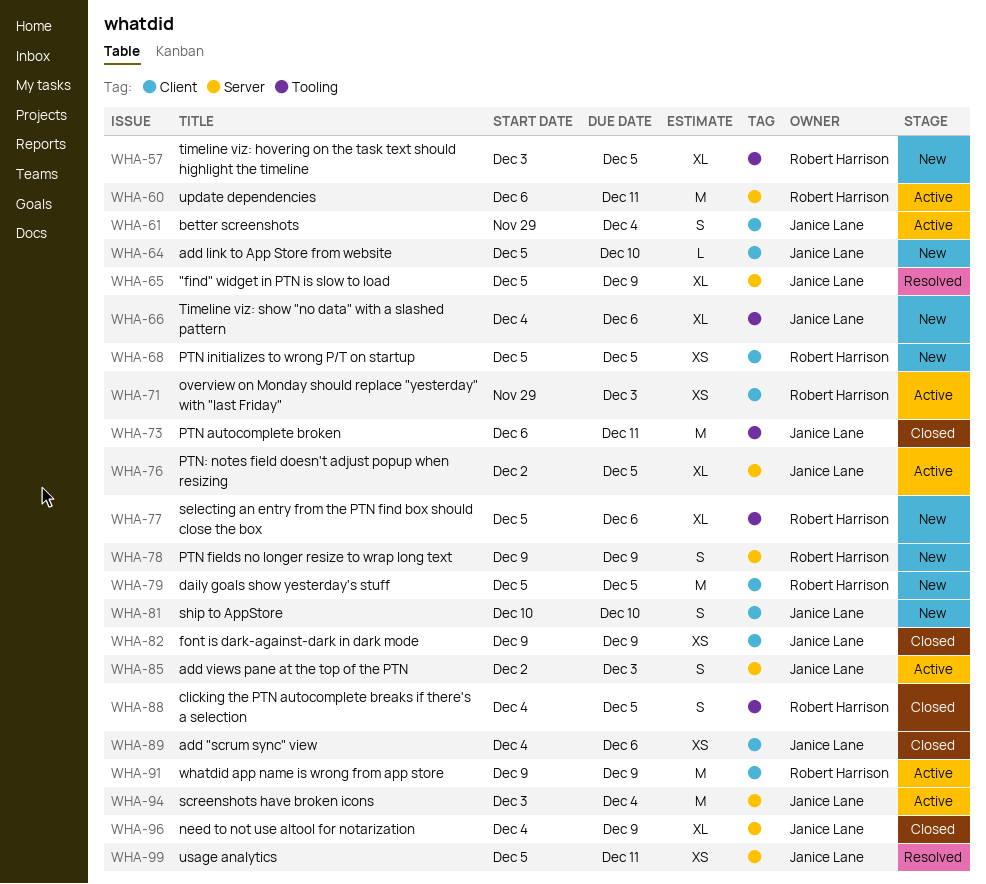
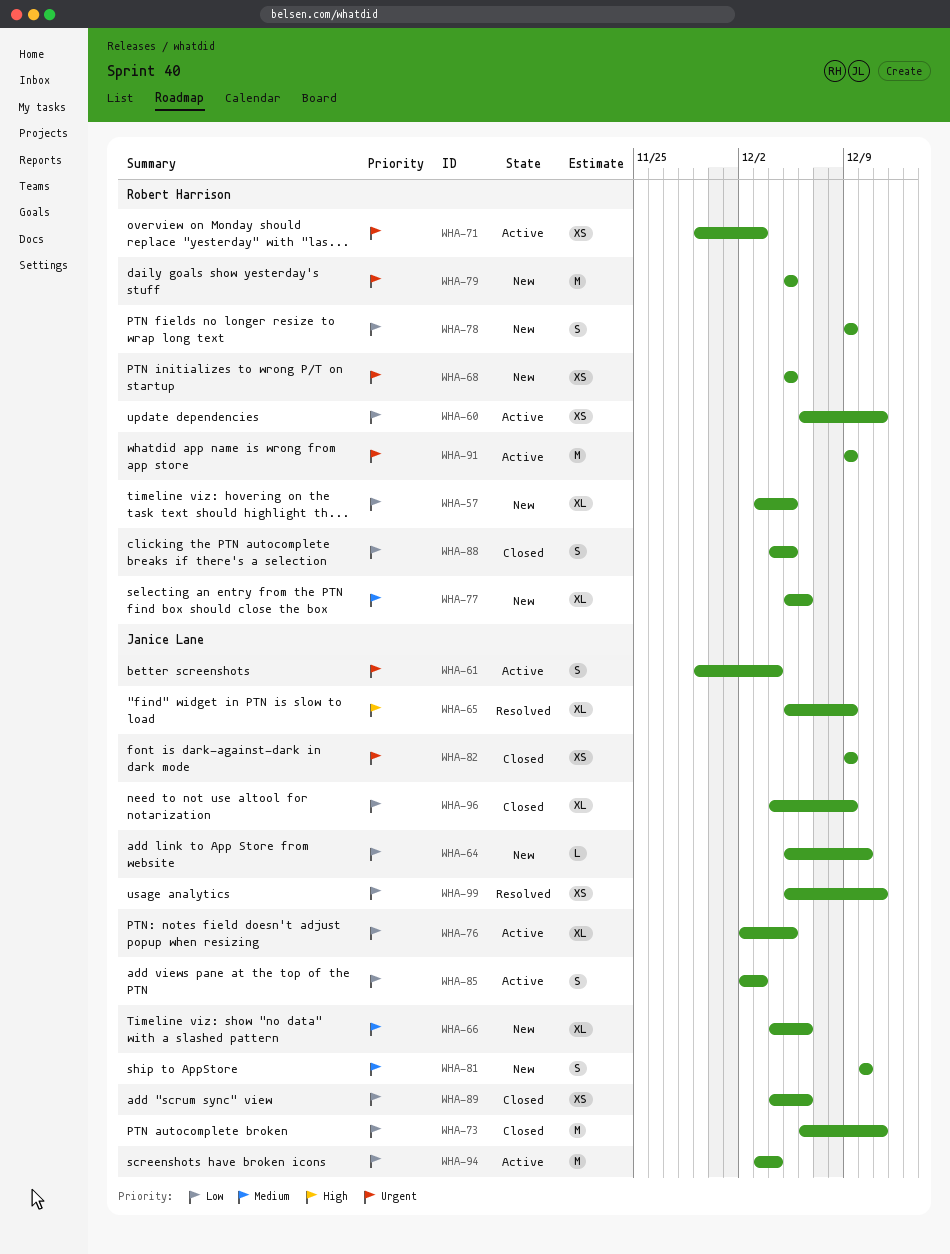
WHA-60, estimate: M -> XS

